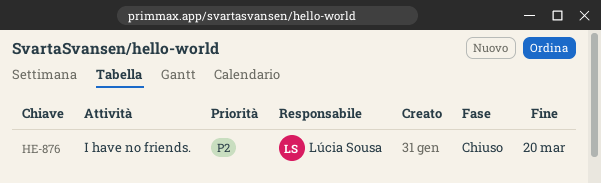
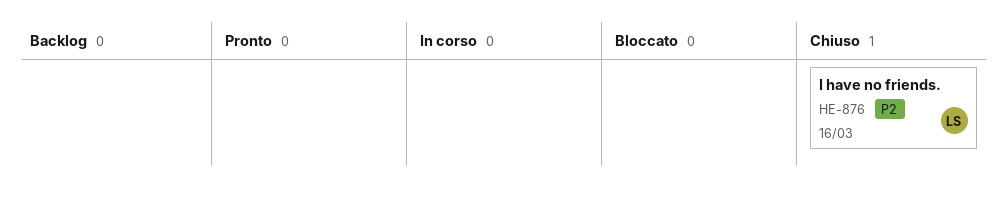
HE-876, due: Mar 20 -> Mar 16

